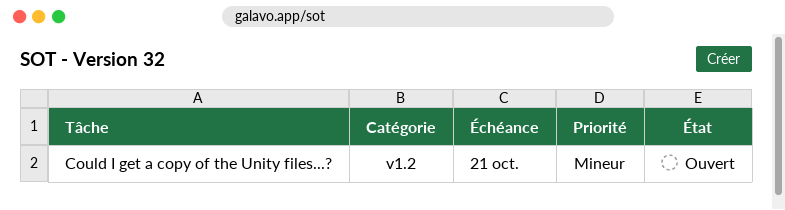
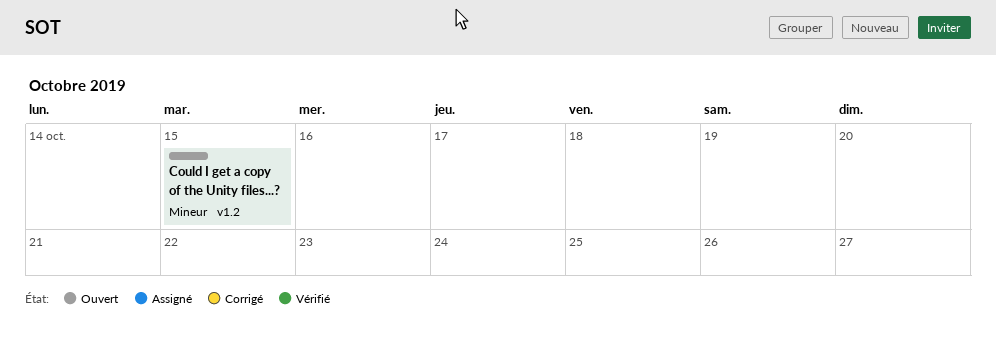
Could I get a copy of the Unity files...?, due: Oct 21 -> Oct 15

